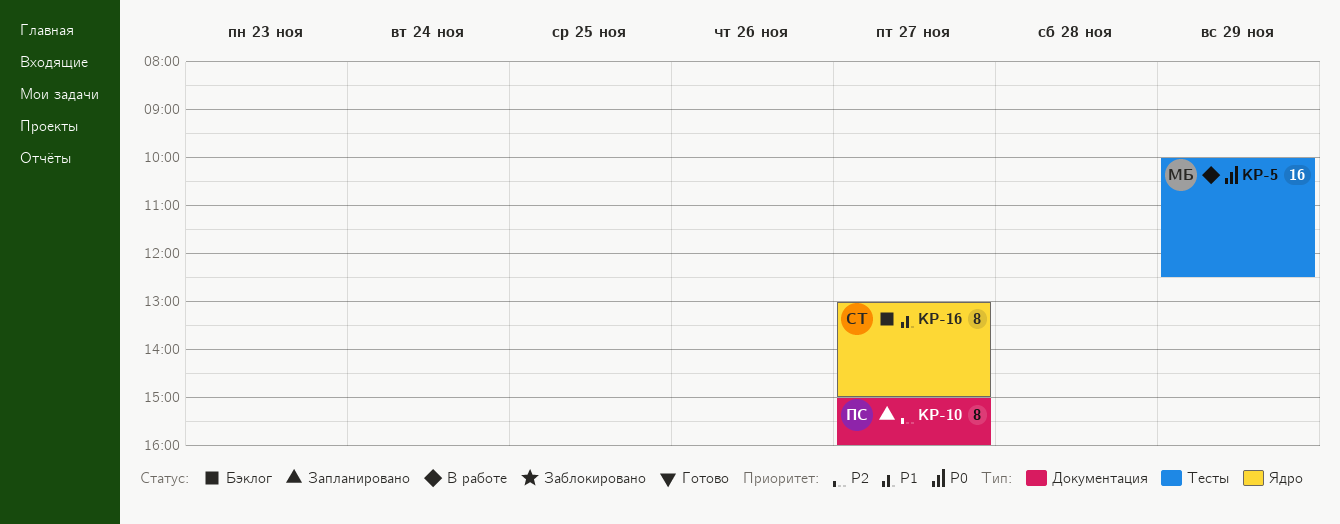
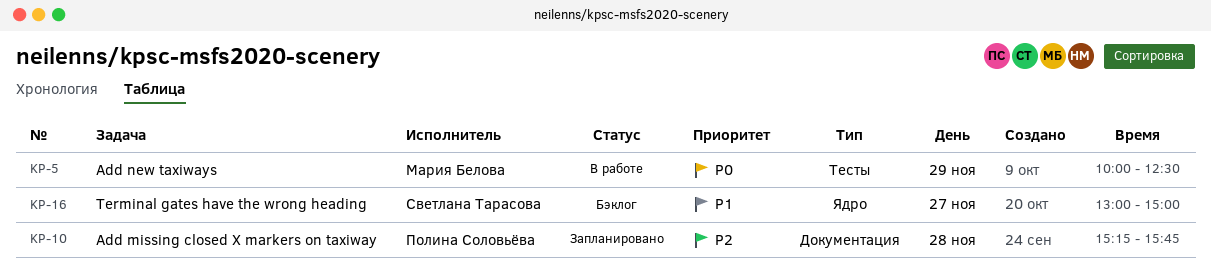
KP-10, day: Nov 27 -> Nov 28
KP-10, begins: 15:00 -> 15:15
KP-10, ends: 16:00 -> 15:45

